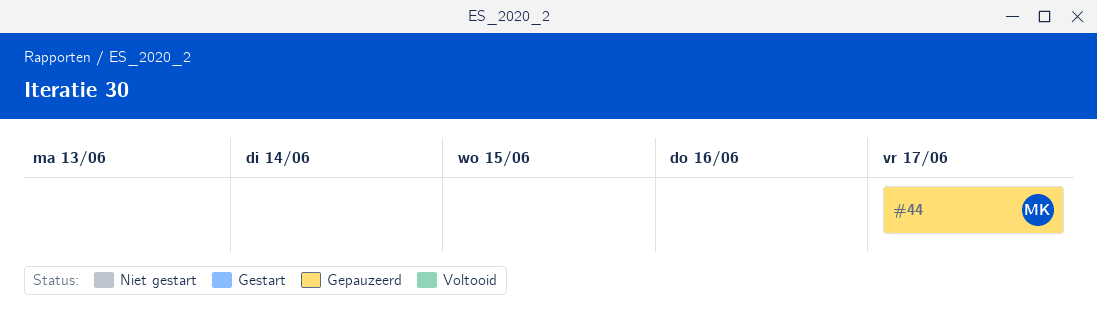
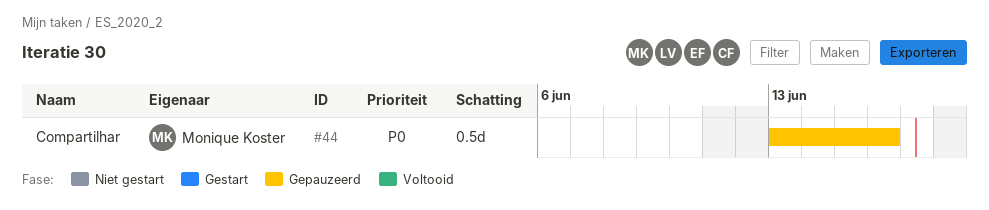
#44, due: Jun 17 -> Jun 16

